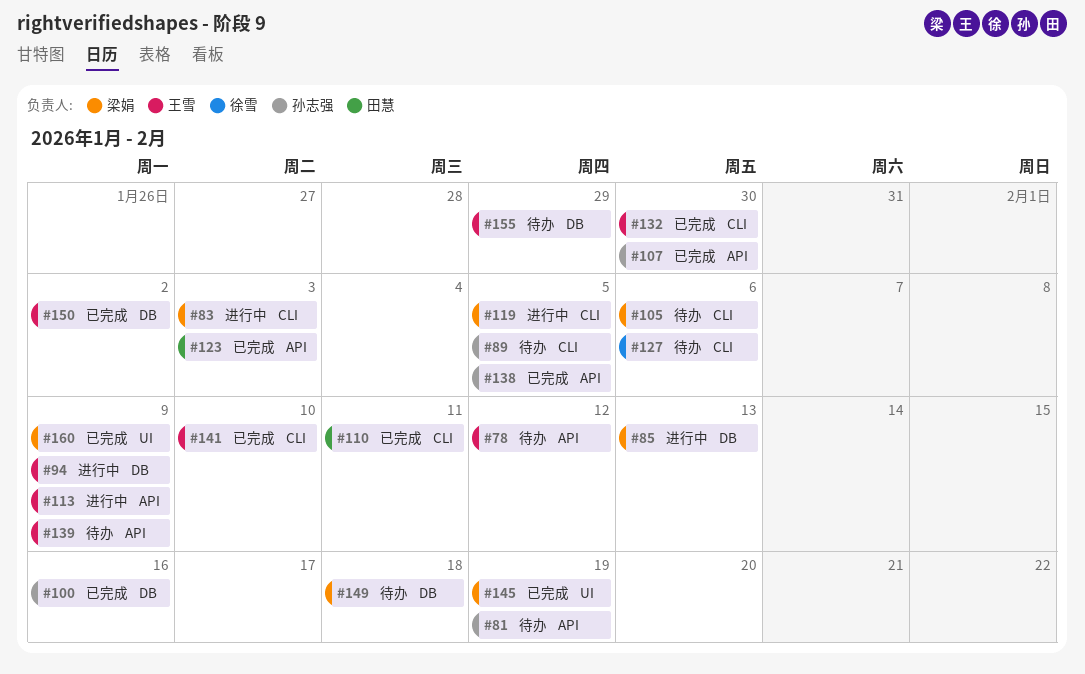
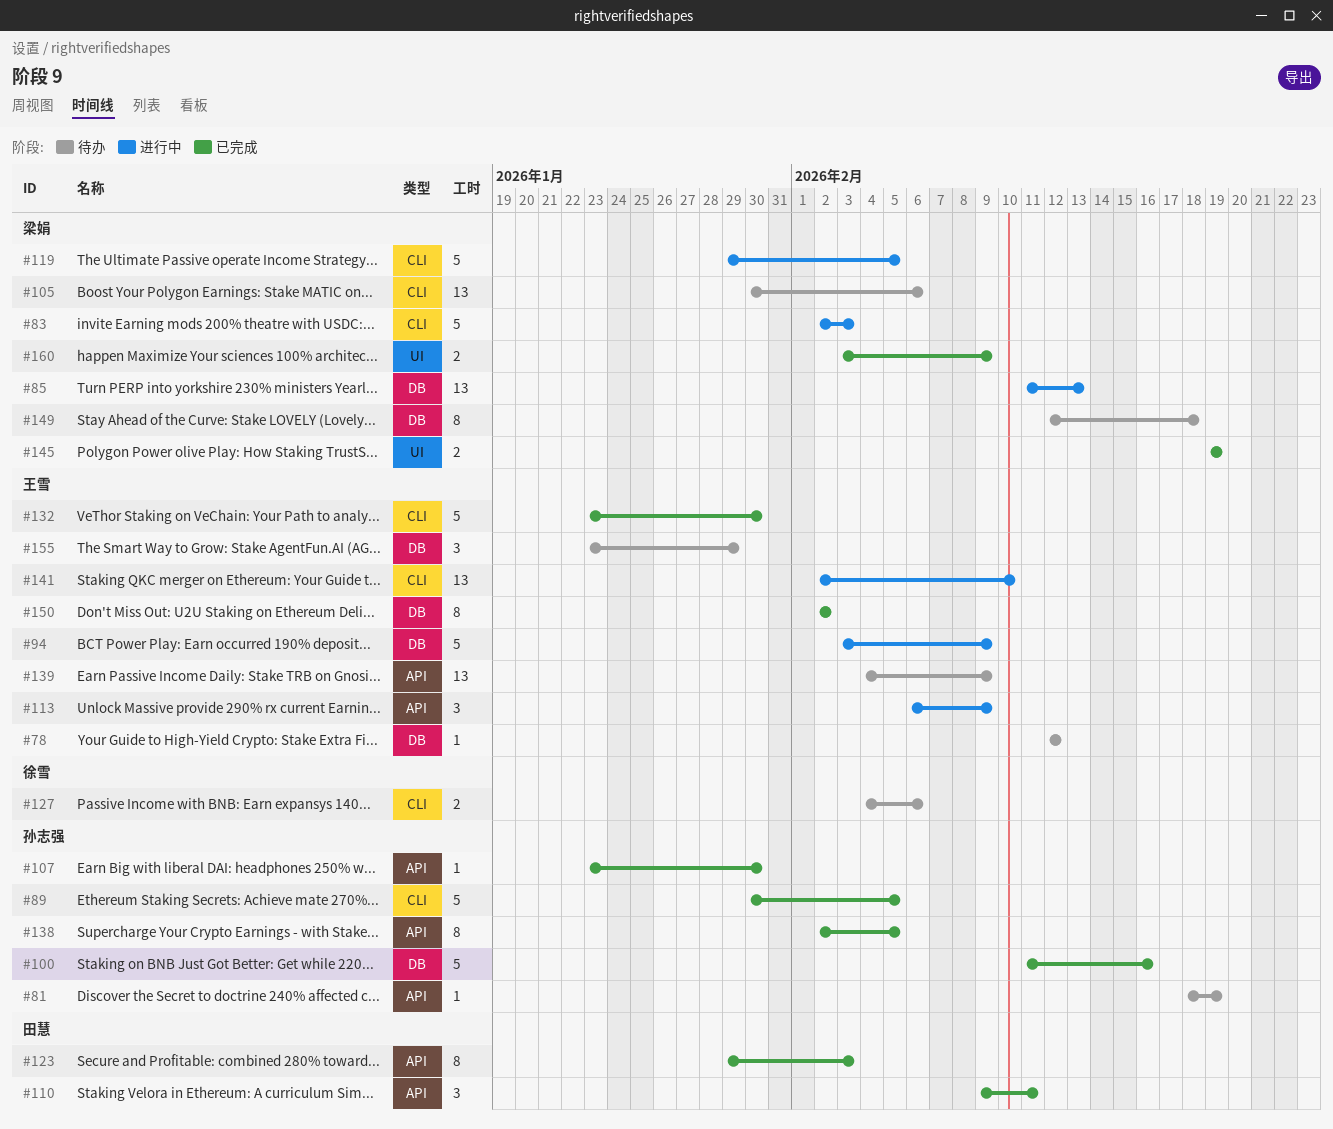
#78, label: API -> DB
#89, status: 待办 -> 已完成
#110, label: CLI -> API
#141, status: 已完成 -> 进行中

